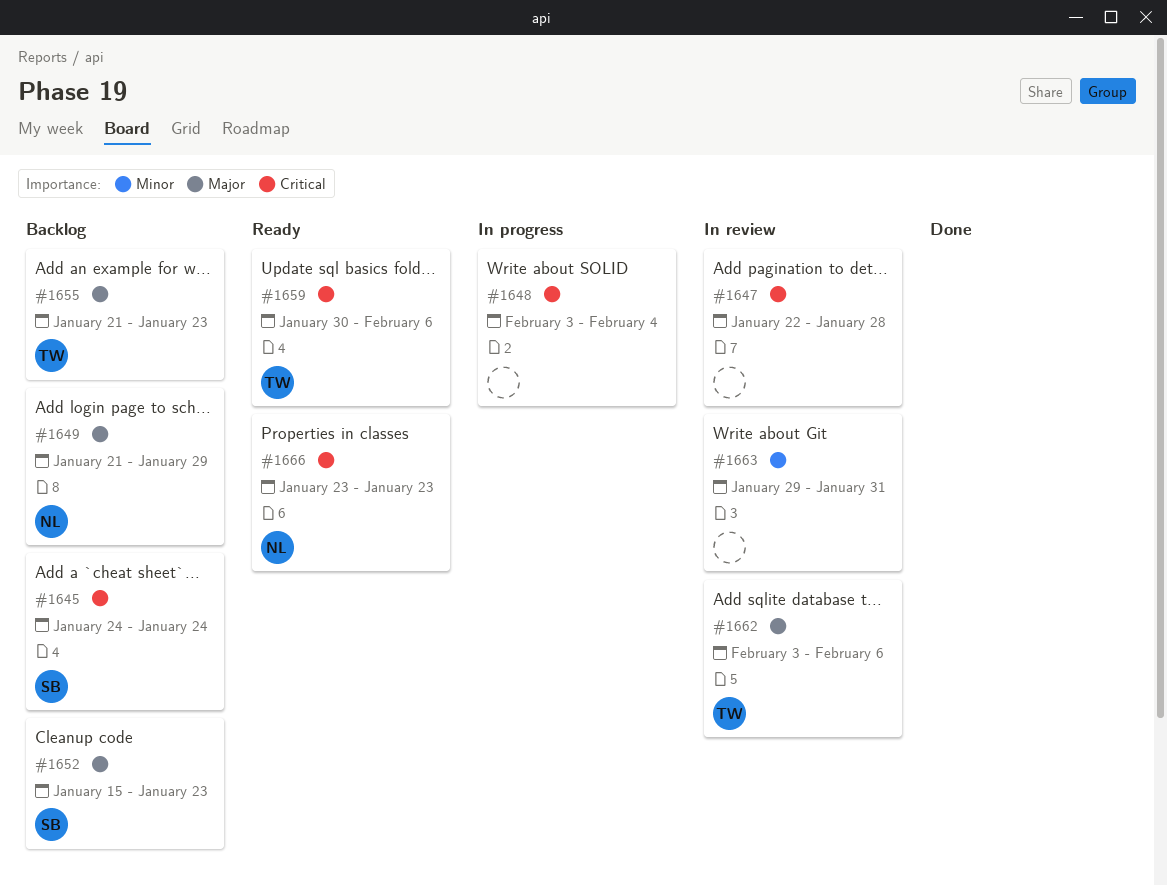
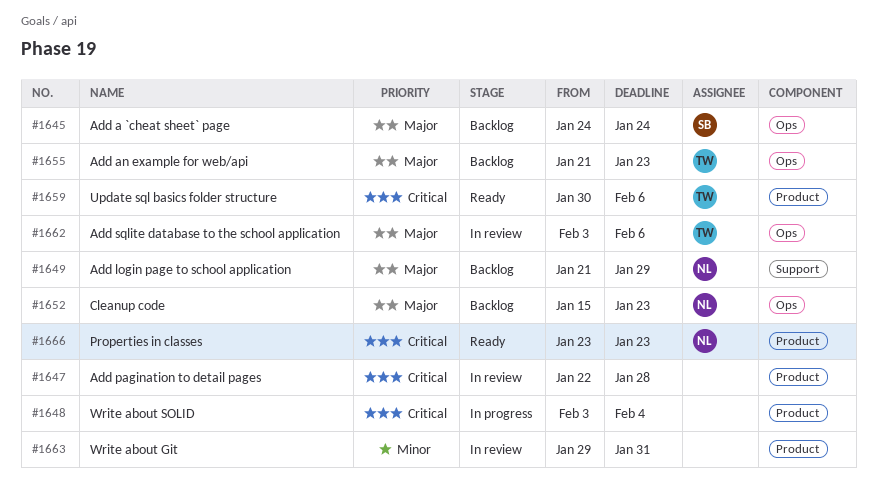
#1645, priority: Critical -> Major
#1652, owner: SB -> NL

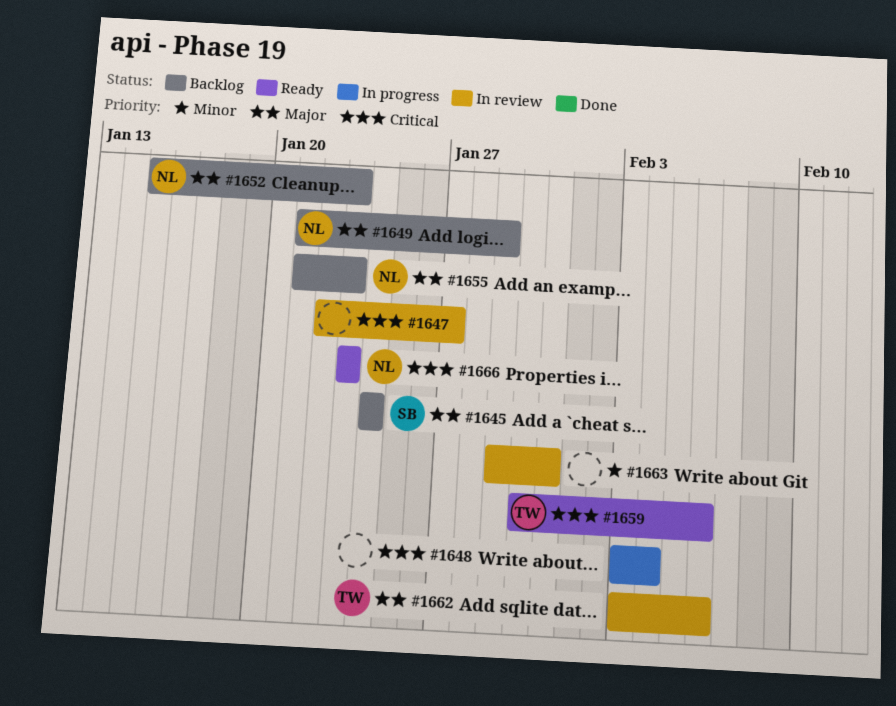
#1647, due: Jan 28 -> Jan 27
#1655, owner: TW -> NL

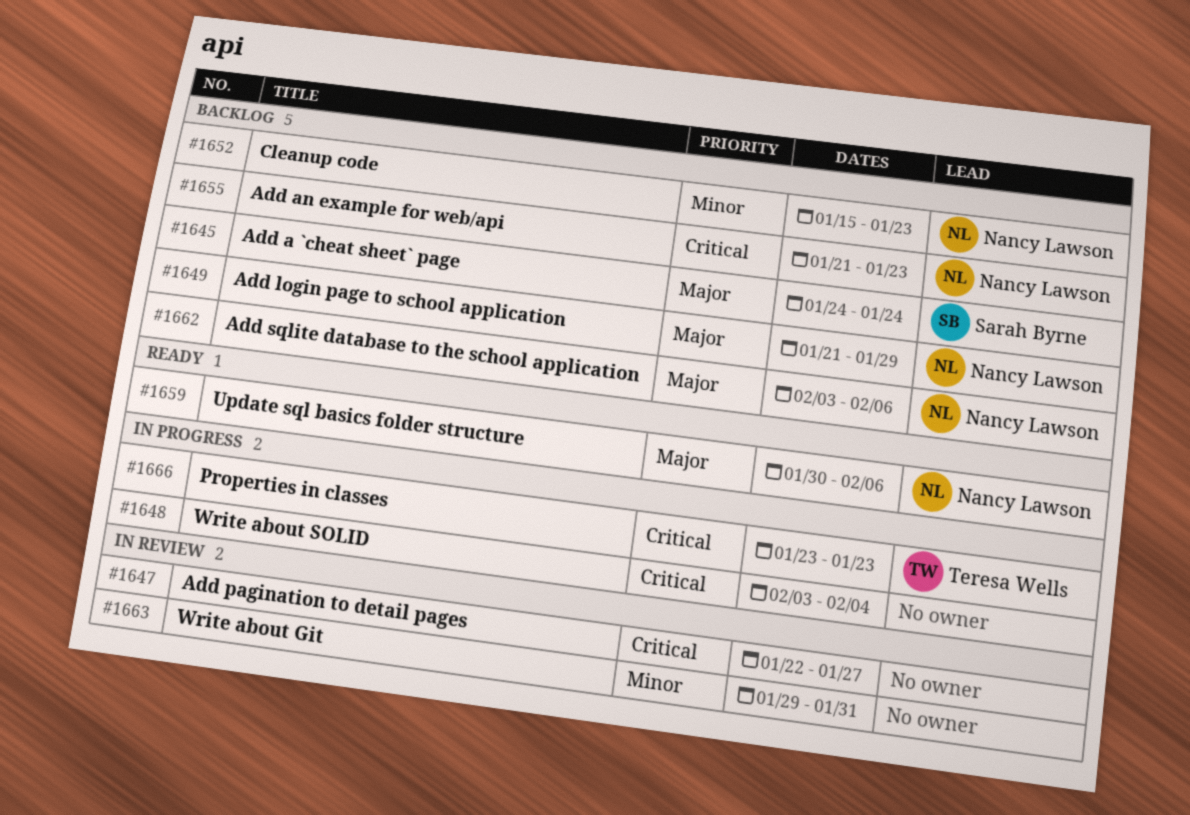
#1652, priority: Major -> Minor
#1655, priority: Major -> Critical
#1659, owner: Teresa Wells -> Nancy Lawson
#1659, priority: Critical -> Major
#1662, status: In review -> Backlog
#1662, owner: Teresa Wells -> Nancy Lawson
#1666, status: Ready -> In progress
#1666, owner: Nancy Lawson -> Teresa Wells

